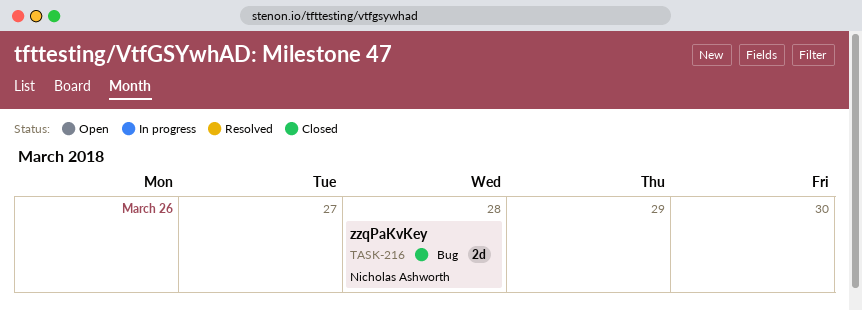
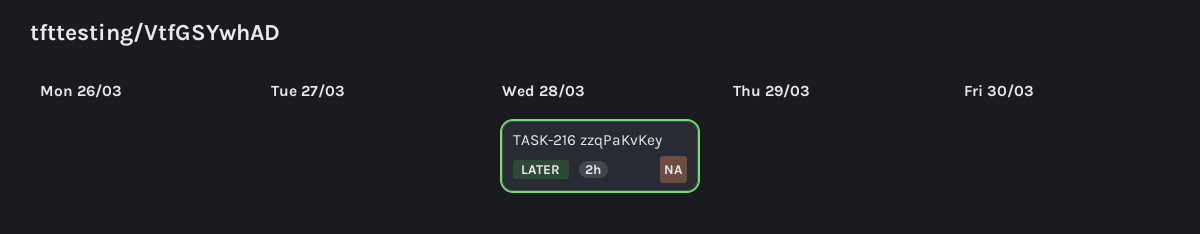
TASK-216, estimate: 2d -> 2h

